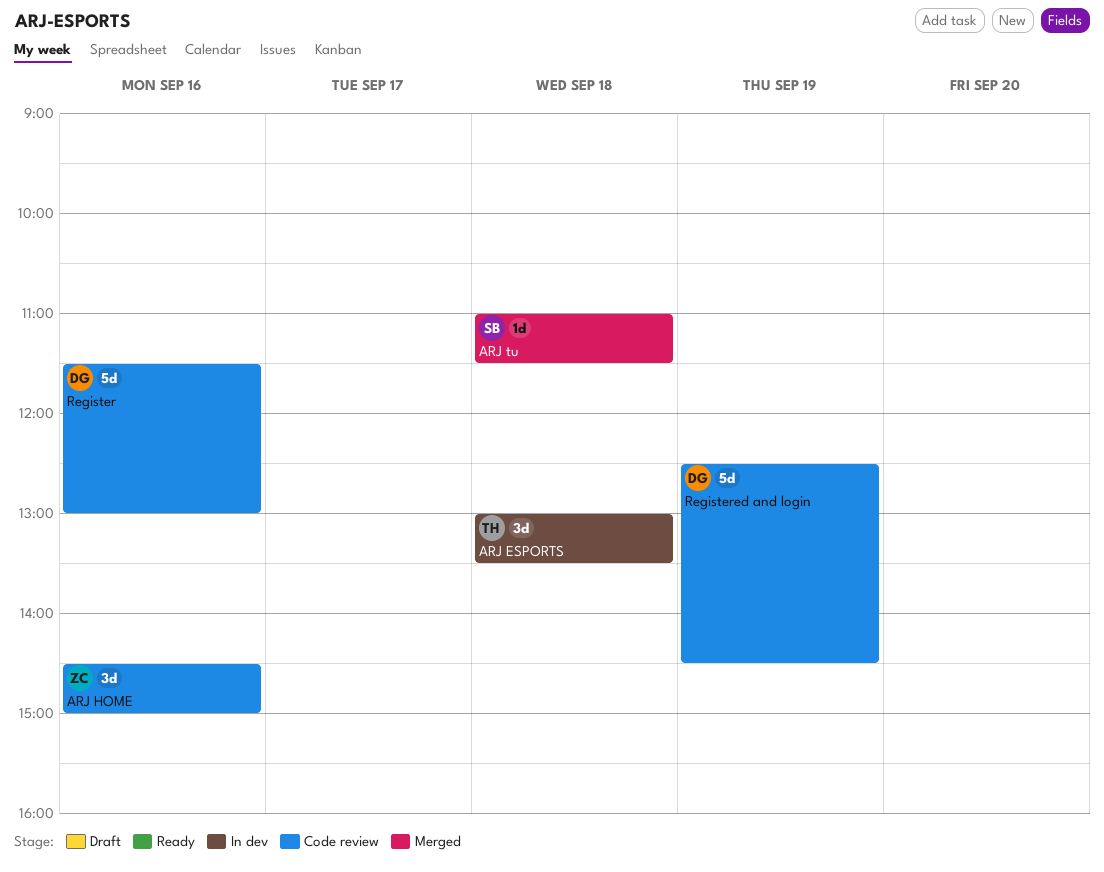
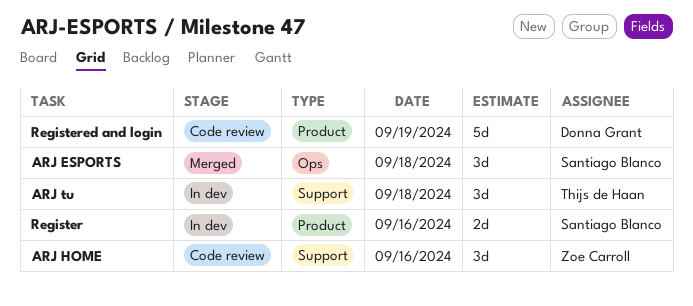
ARJ ESPORTS, status: In dev -> Merged
ARJ ESPORTS, owner: Thijs de Haan -> Santiago Blanco
ARJ tu, status: Merged -> In dev
ARJ tu, owner: Santiago Blanco -> Thijs de Haan
ARJ tu, estimate: 1d -> 3d
Register, status: Code review -> In dev
Register, owner: Donna Grant -> Santiago Blanco
Register, estimate: 5d -> 2d

